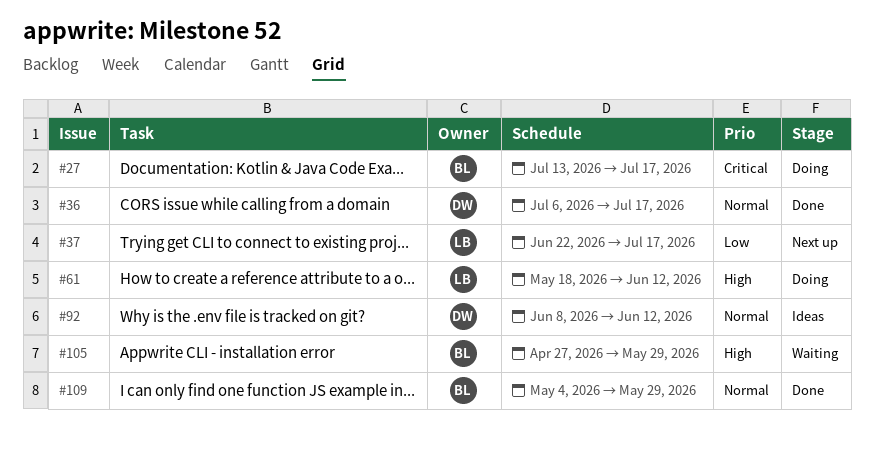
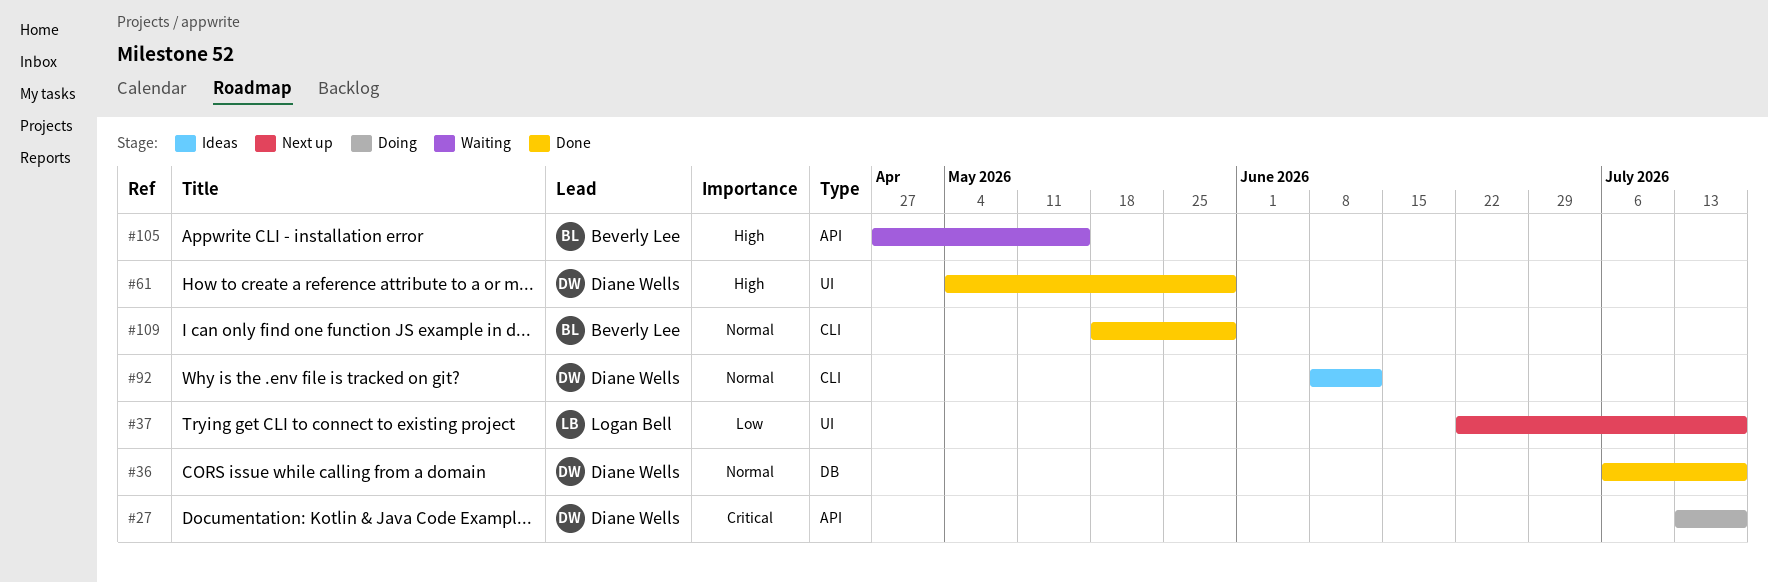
#27, owner: Beverly Lee -> Diane Wells
#61, status: Doing -> Done
#61, owner: Logan Bell -> Diane Wells
#61, start: May 18 -> May 4
#61, due: Jun 12 -> May 29
#105, due: May 29 -> May 15
#109, start: May 4 -> May 18

